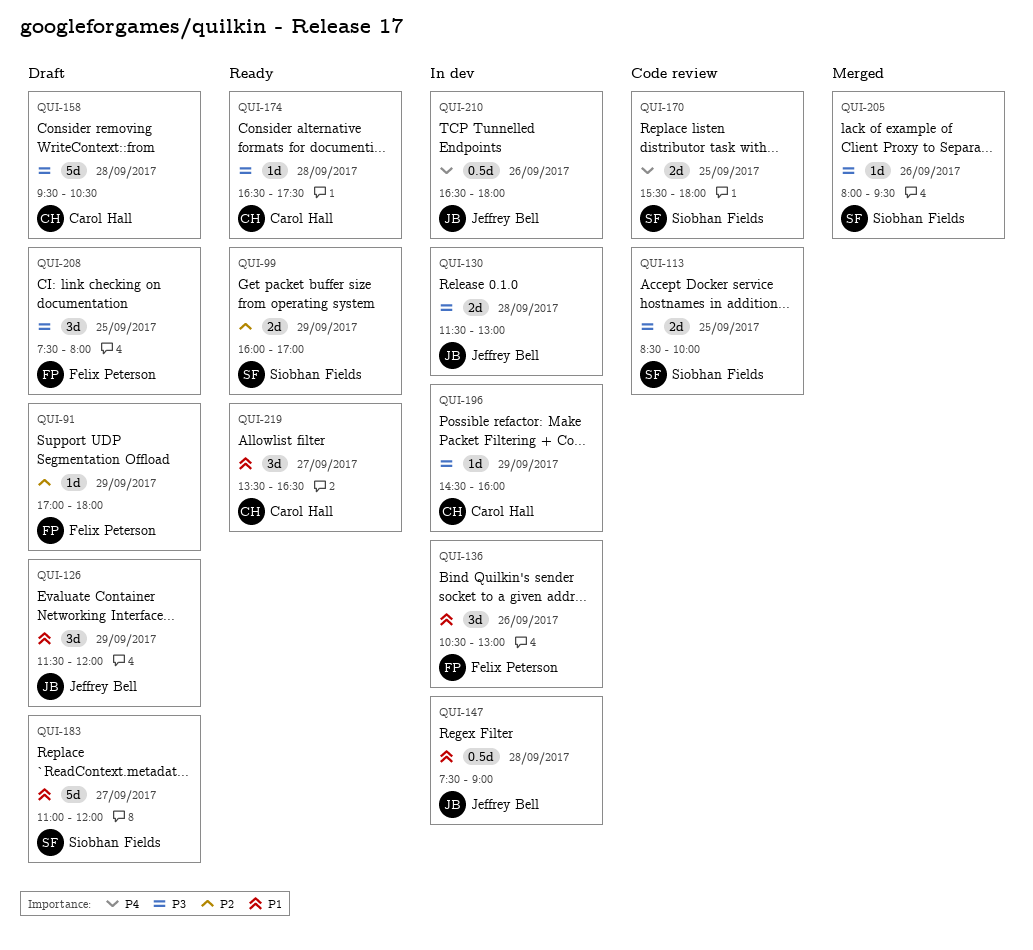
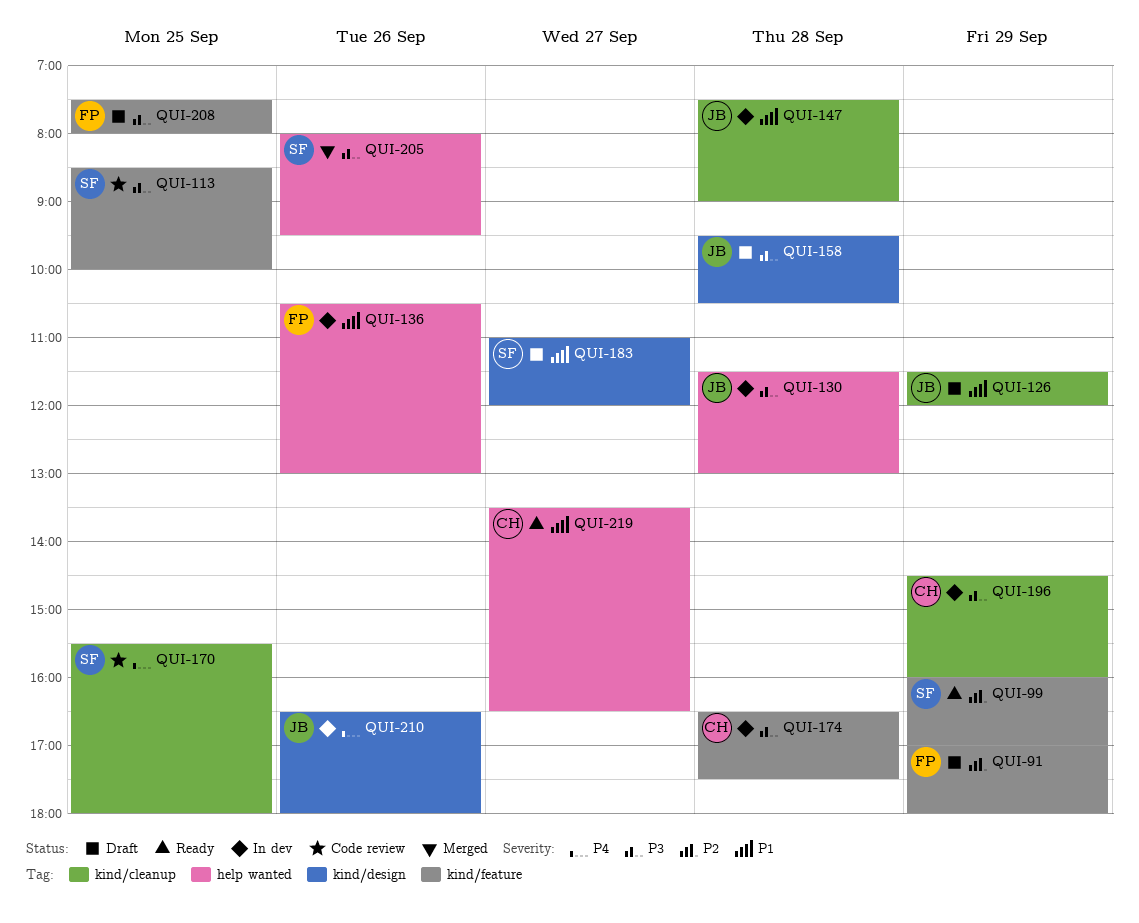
QUI-158, owner: Carol Hall -> Jeffrey Bell
QUI-174, status: Ready -> In dev

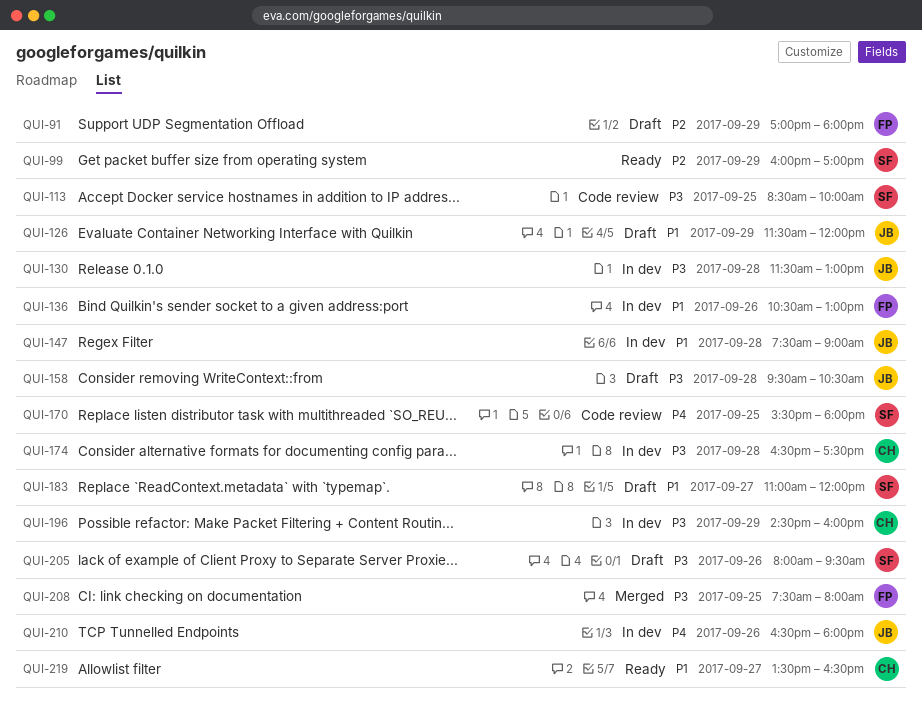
QUI-205, status: Merged -> Draft
QUI-208, status: Draft -> Merged

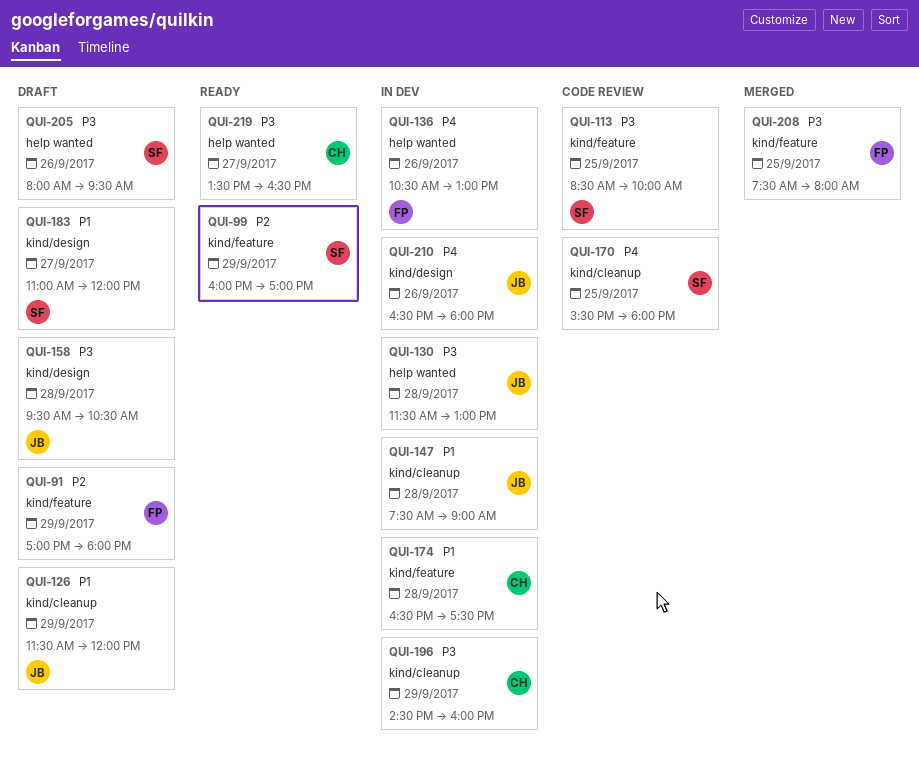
QUI-136, priority: P1 -> P4
QUI-174, priority: P3 -> P1
QUI-219, priority: P1 -> P3

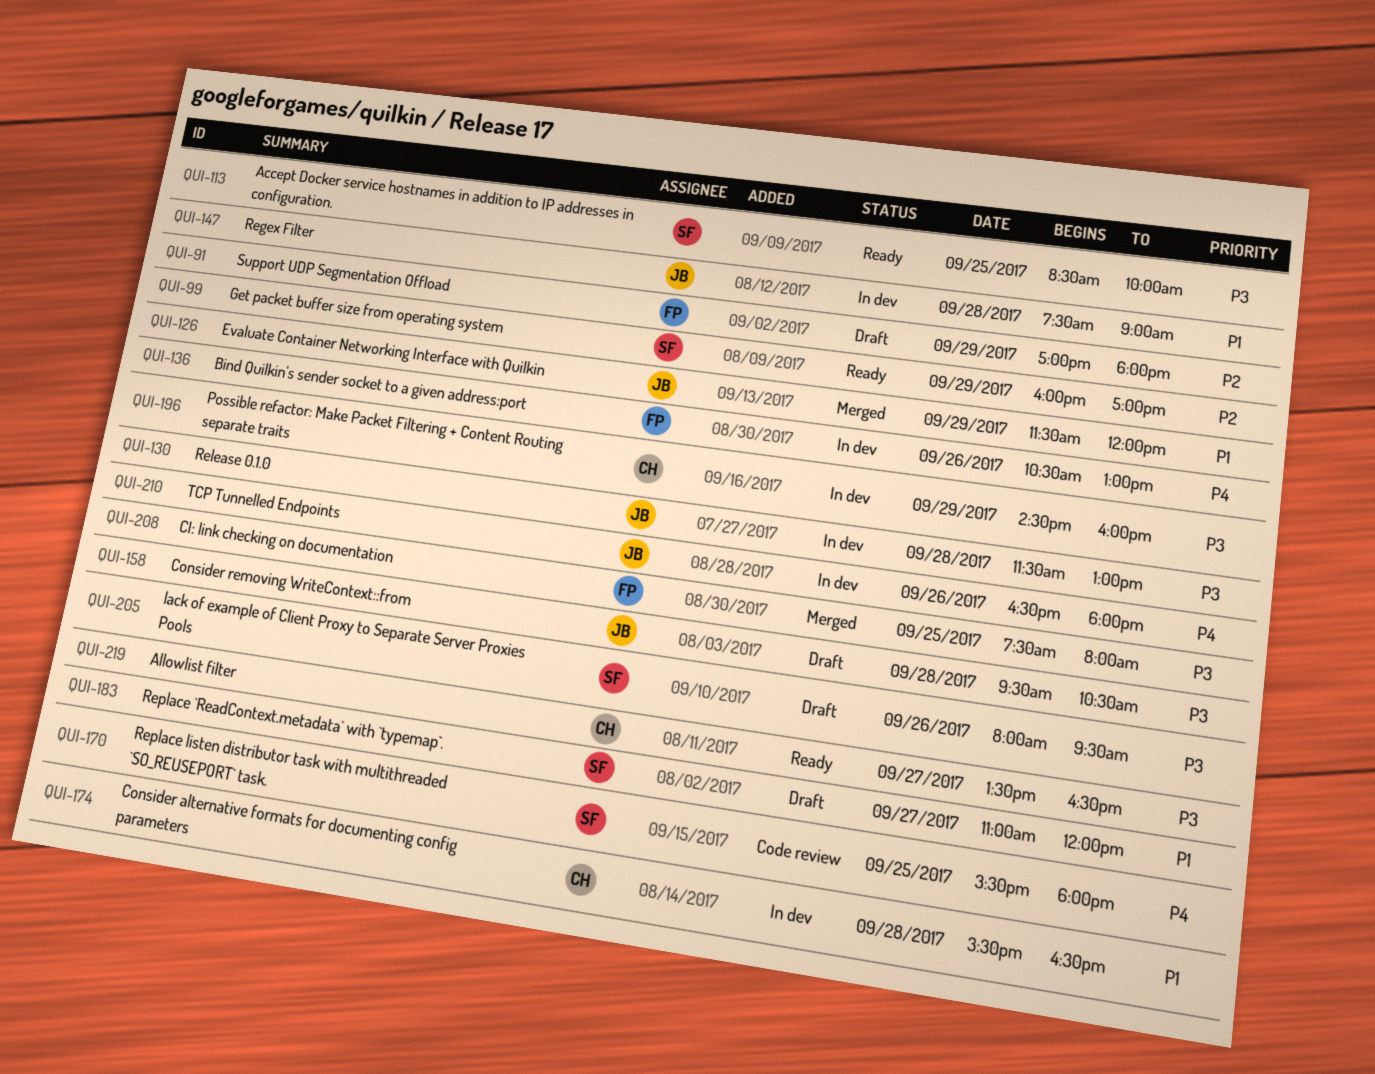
QUI-113, status: Code review -> Ready
QUI-126, status: Draft -> Merged
QUI-174, begins: 16:30 -> 15:30
QUI-174, ends: 17:30 -> 16:30

